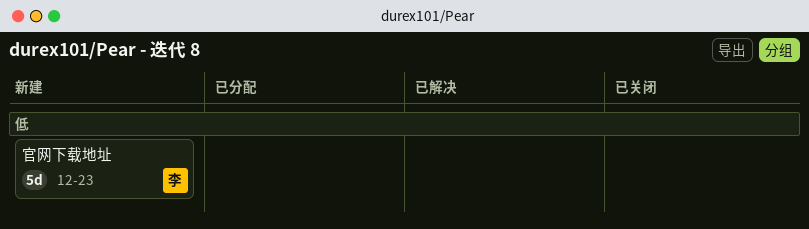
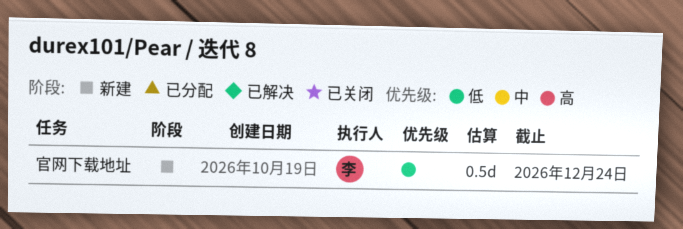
官网下载地址, estimate: 5d -> 0.5d
官网下载地址, due: Dec 23 -> Dec 24

